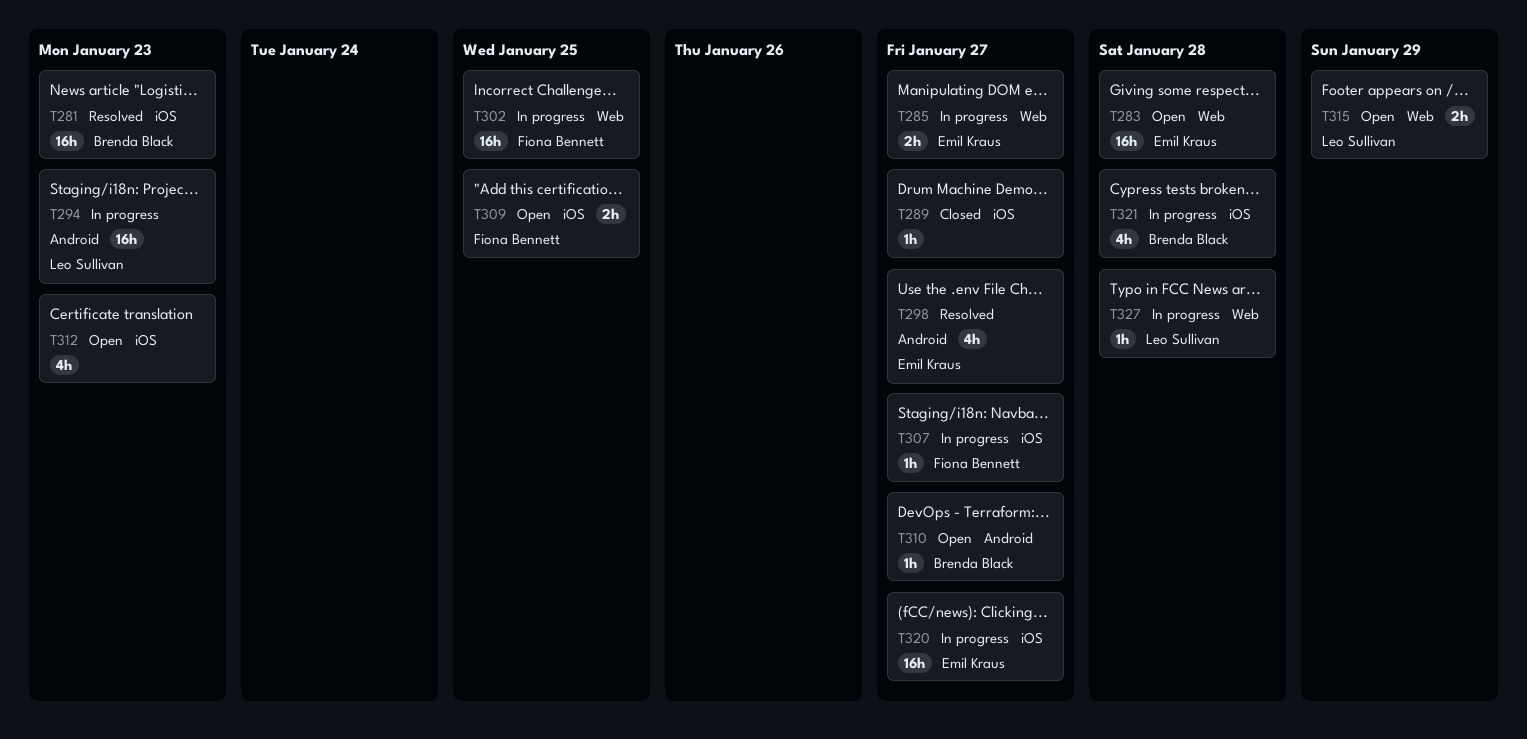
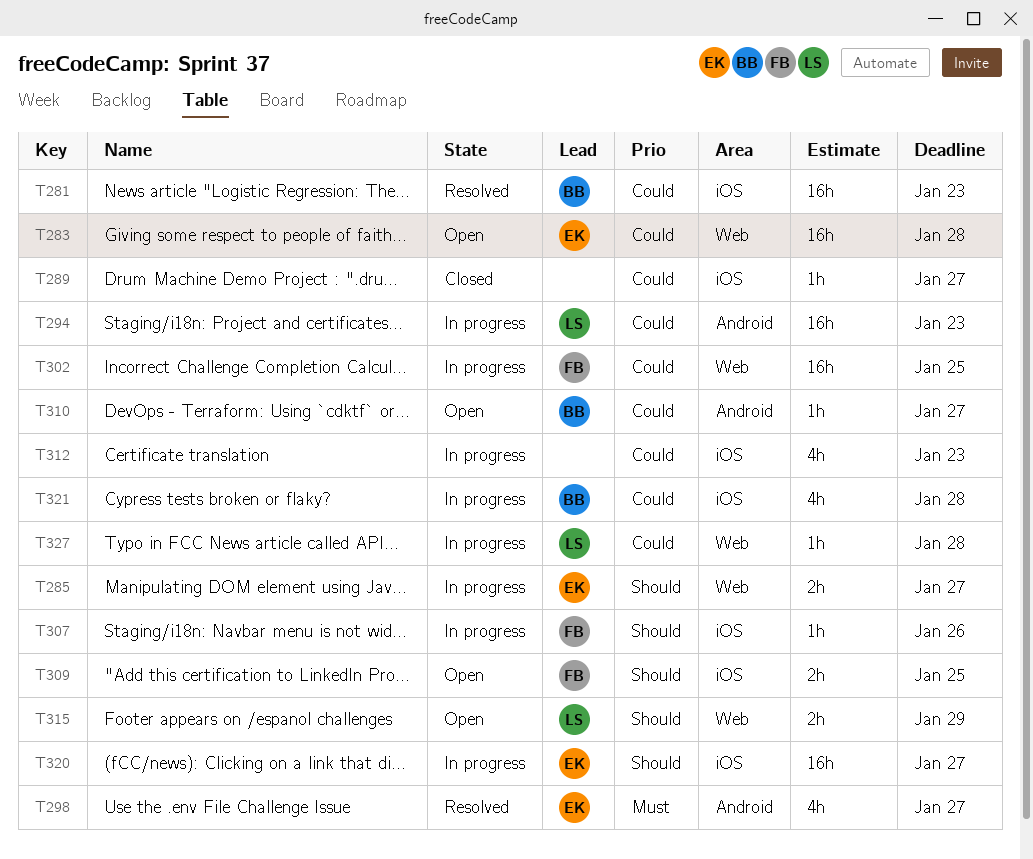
T307, due: Jan 27 -> Jan 26
T312, status: Open -> In progress

